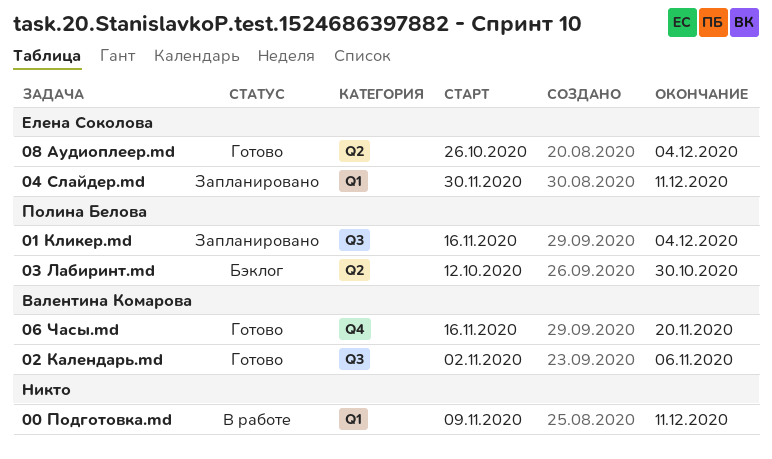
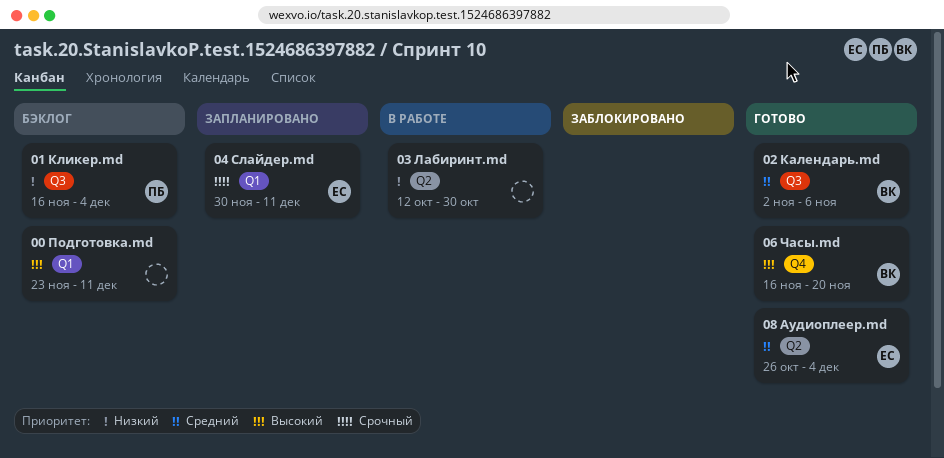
00 Подготовка.md, status: В работе -> Бэклог
00 Подготовка.md, start: Nov 9 -> Nov 23
01 Кликер.md, status: Запланировано -> Бэклог
03 Лабиринт.md, status: Бэклог -> В работе
03 Лабиринт.md, owner: Полина Белова -> none

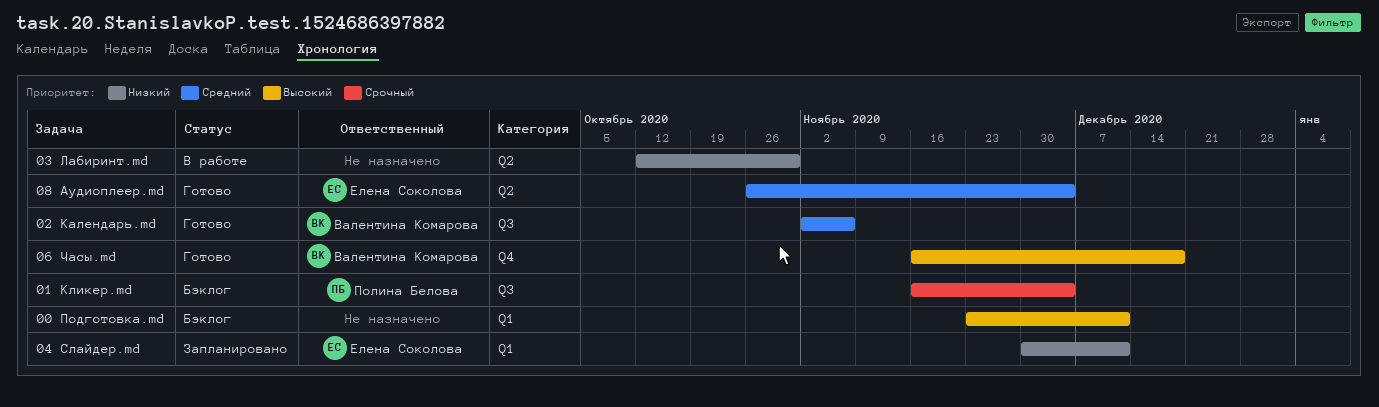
01 Кликер.md, priority: Низкий -> Срочный
04 Слайдер.md, priority: Срочный -> Низкий
06 Часы.md, due: Nov 20 -> Dec 18

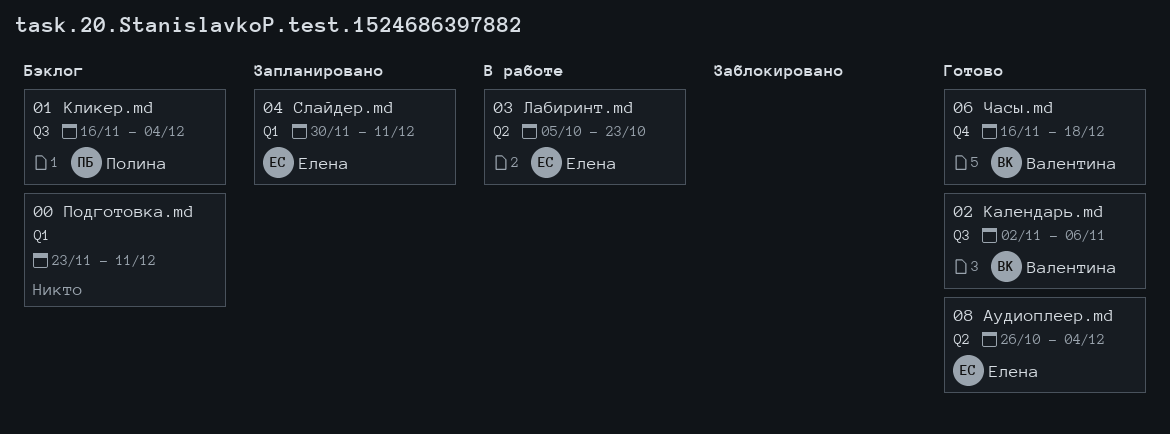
03 Лабиринт.md, owner: none -> Елена Соколова
03 Лабиринт.md, start: Oct 12 -> Oct 5
03 Лабиринт.md, due: Oct 30 -> Oct 23

